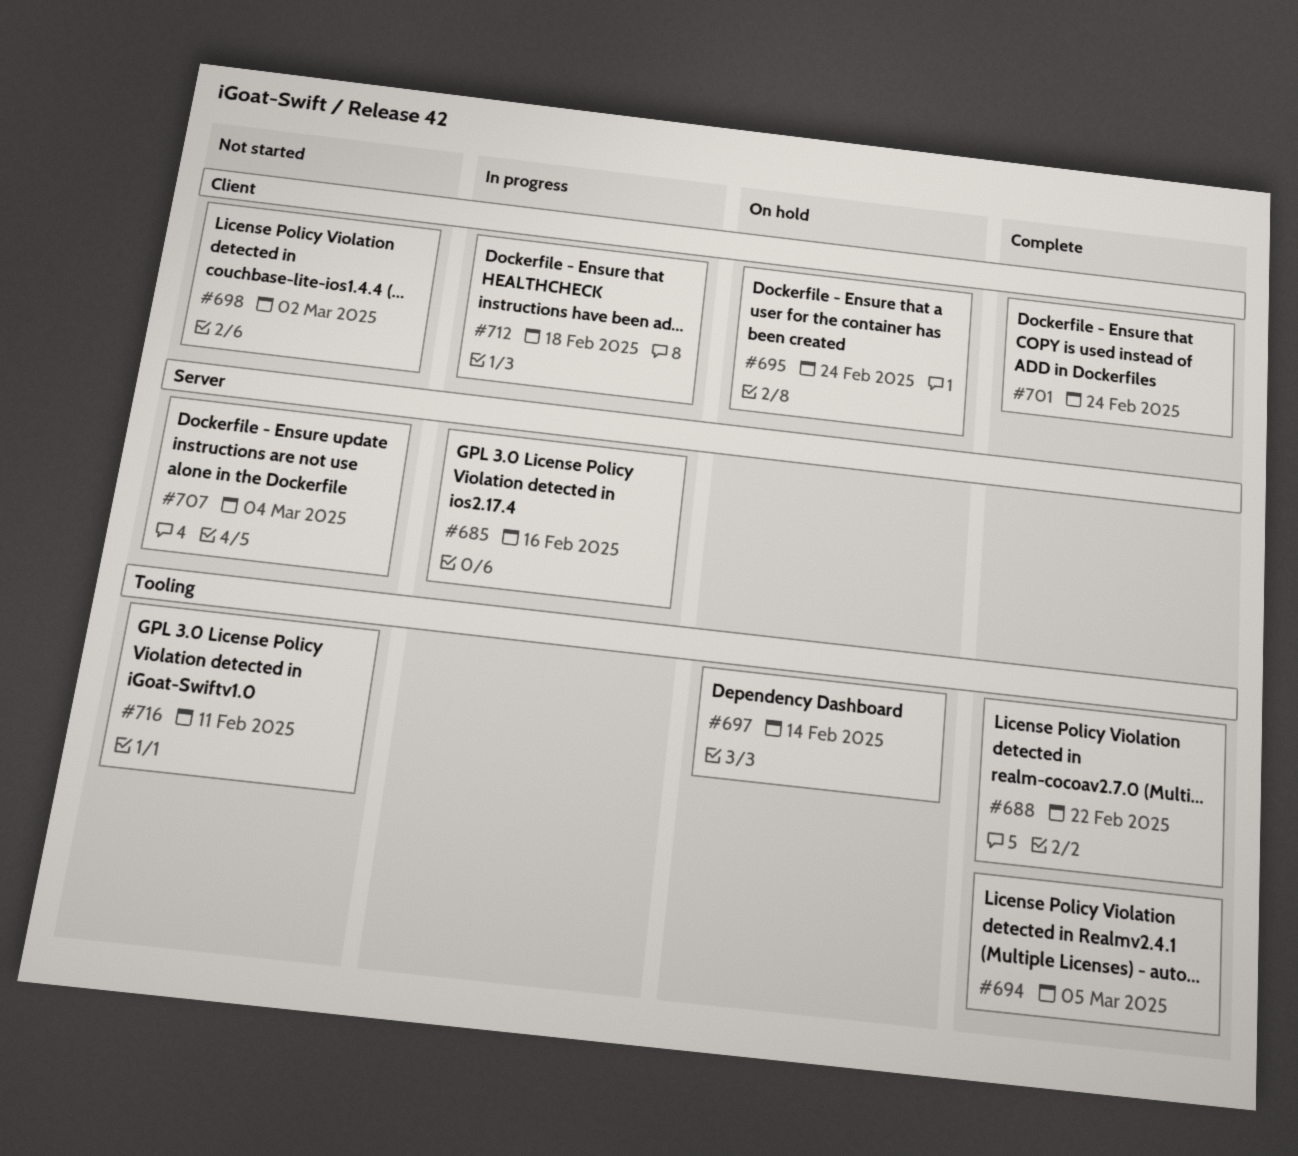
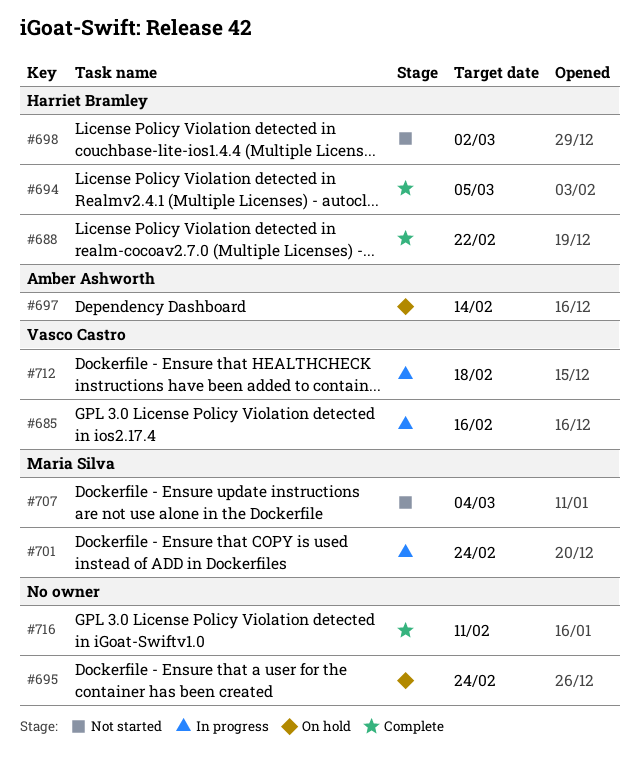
#701, status: Complete -> In progress
#716, status: Not started -> Complete

